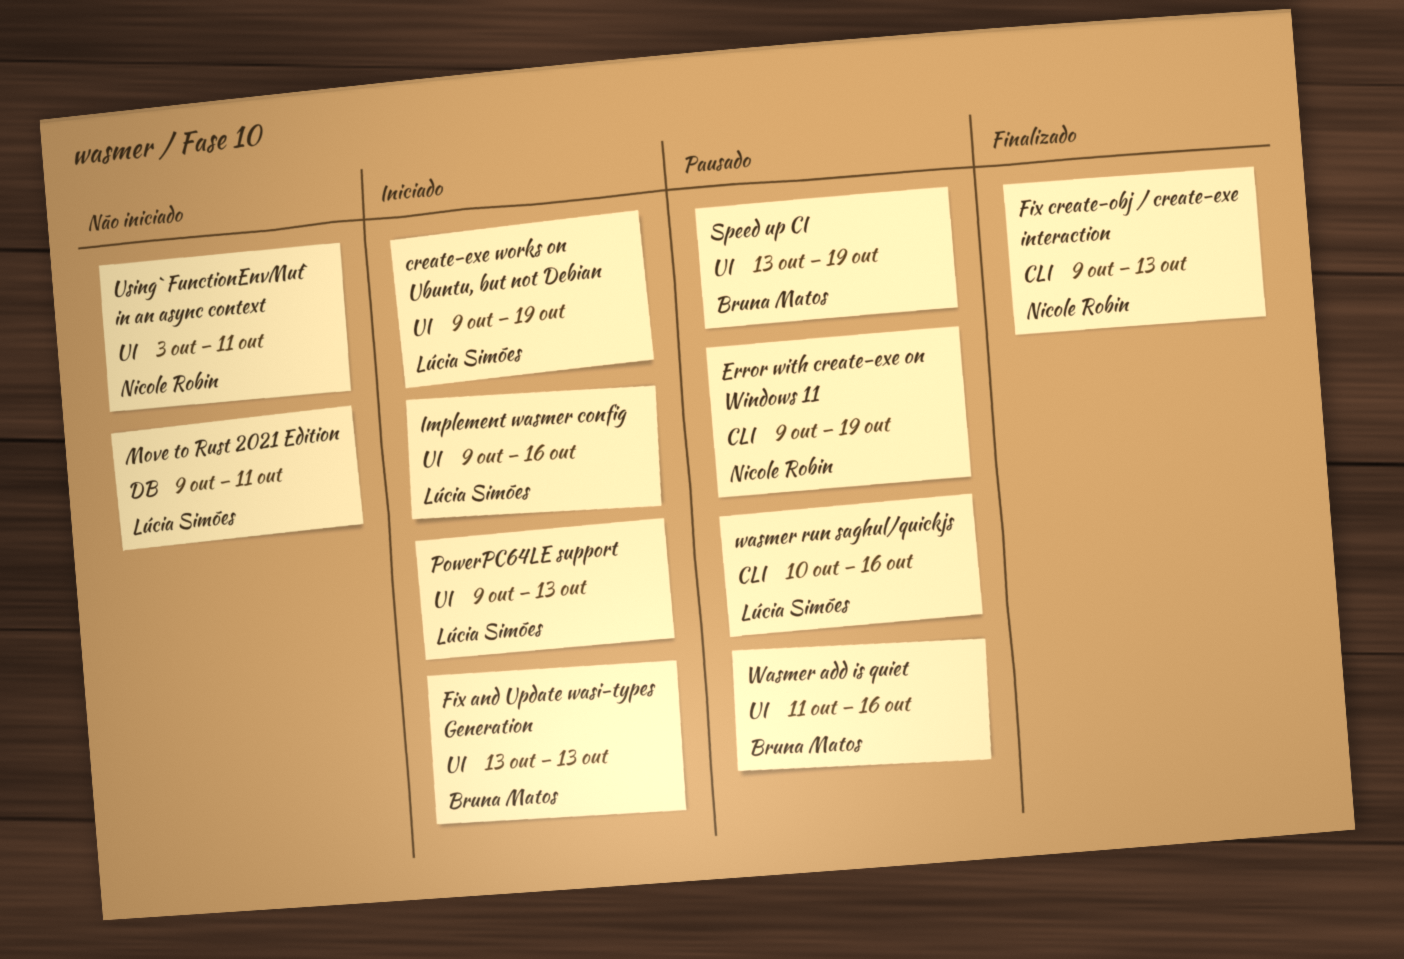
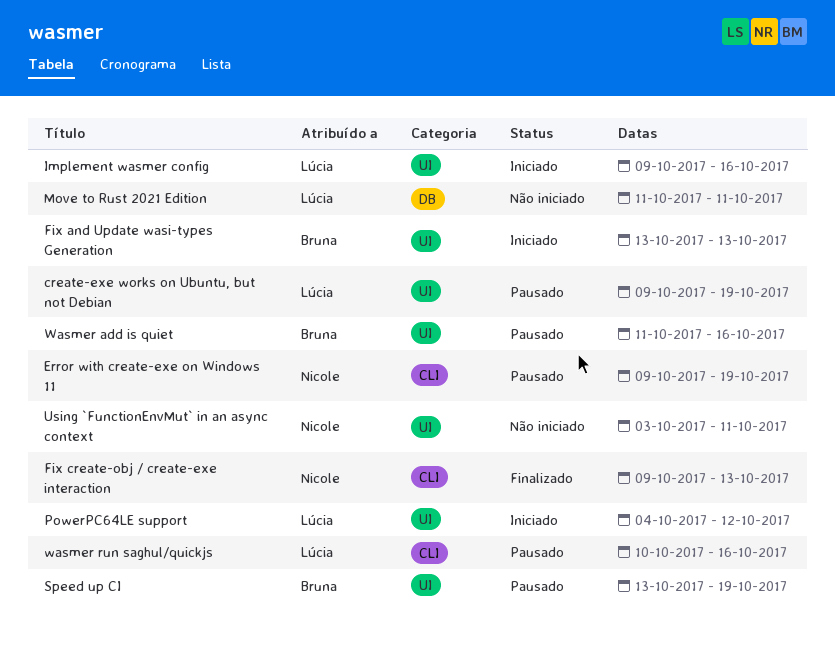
create-exe works on Ubuntu, but not Debian, status: Iniciado -> Pausado
Move to Rust 2021 Edition, start: Oct 9 -> Oct 11
PowerPC64LE support, start: Oct 9 -> Oct 4
PowerPC64LE support, due: Oct 13 -> Oct 12

